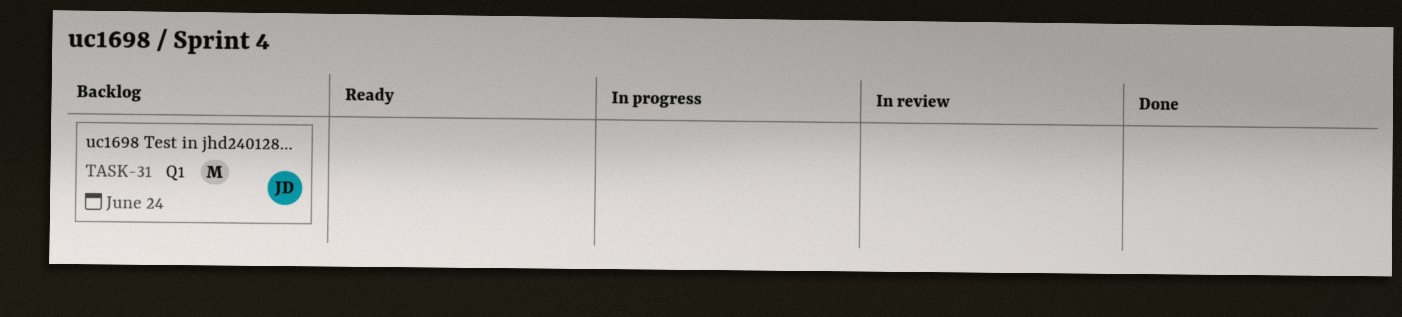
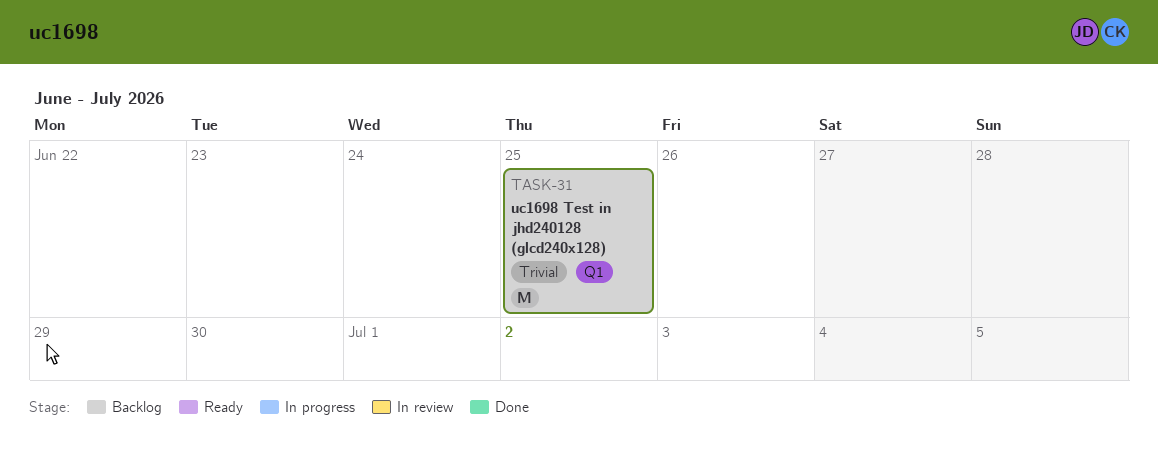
TASK-31, due: Jun 24 -> Jun 25

